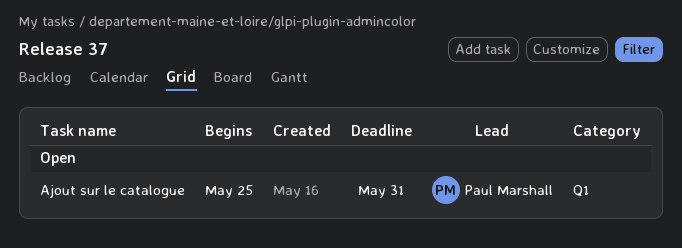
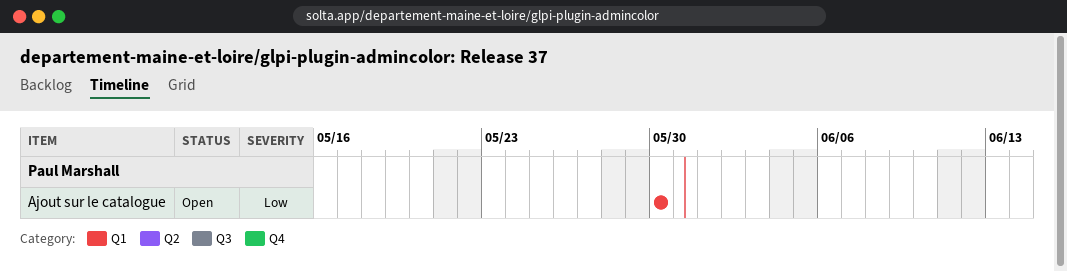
Ajout sur le catalogue, start: May 25 -> May 30
Ajout sur le catalogue, due: May 31 -> May 30

